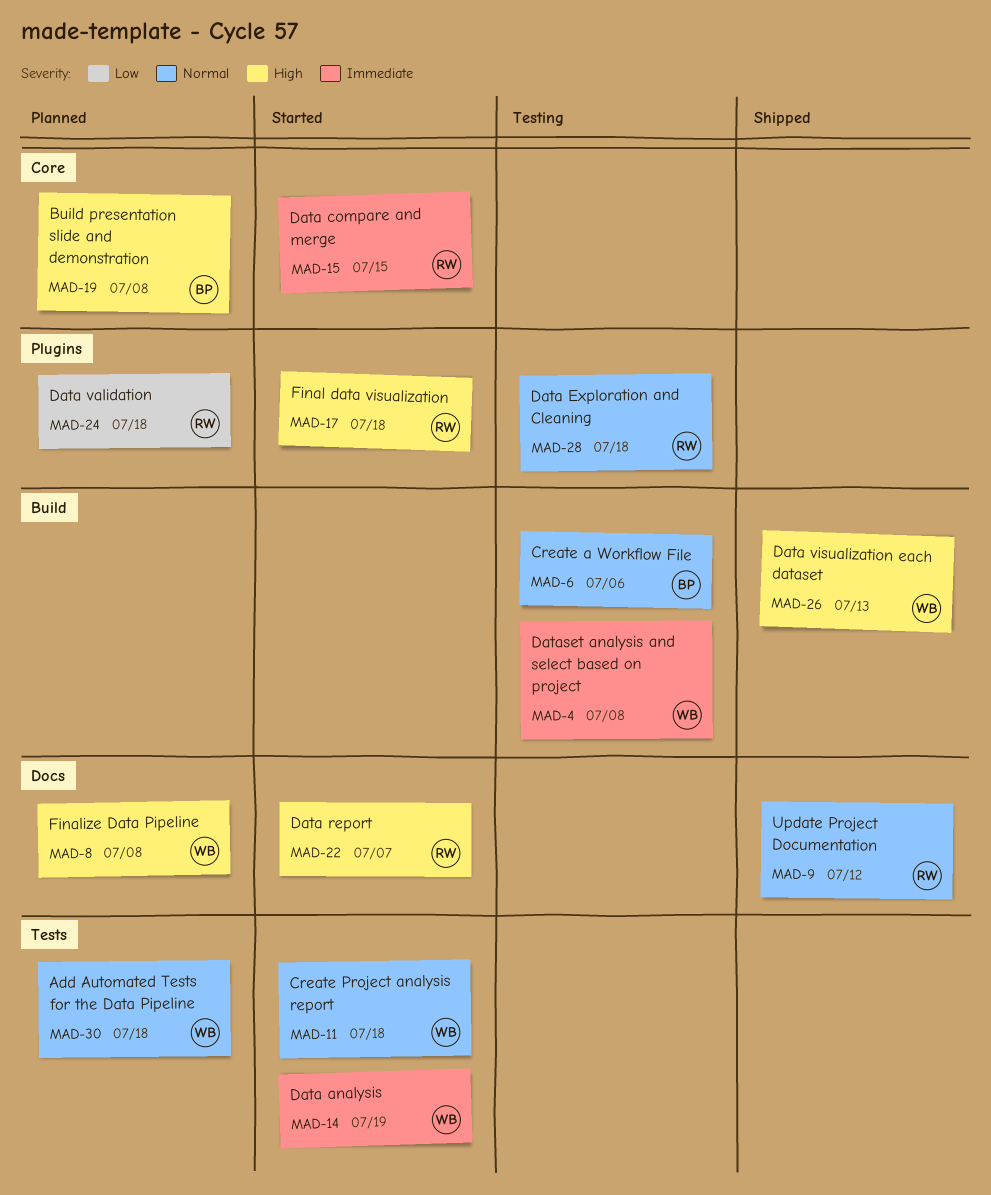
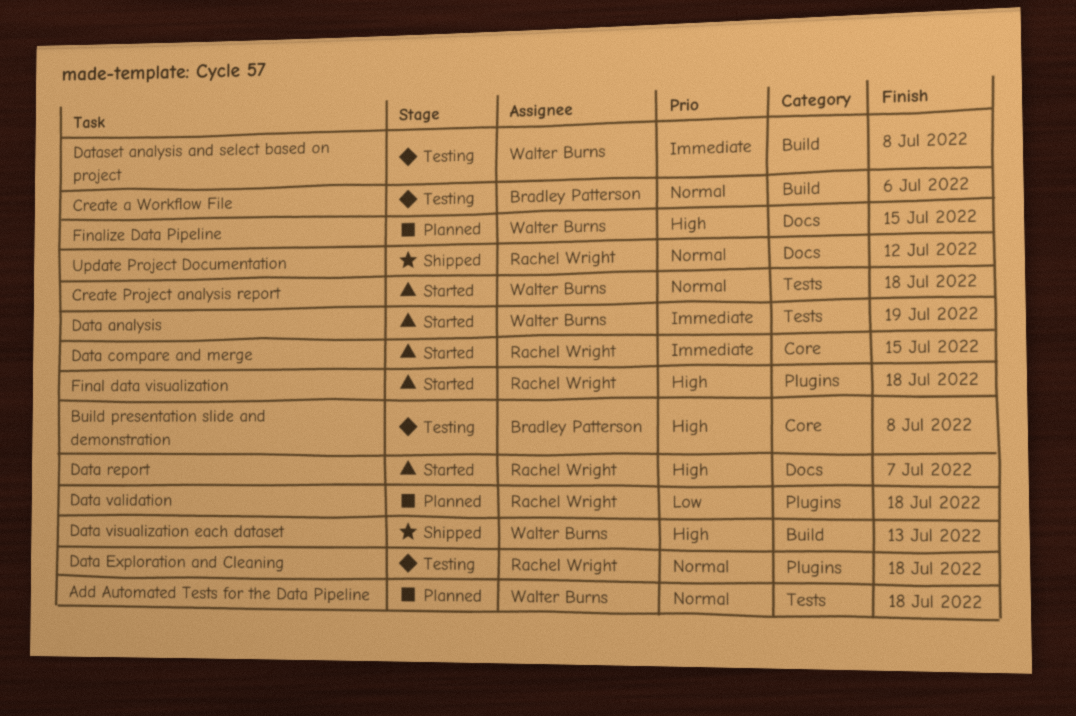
Build presentation slide and demonstration, status: Planned -> Testing
Finalize Data Pipeline, due: Jul 8 -> Jul 15

